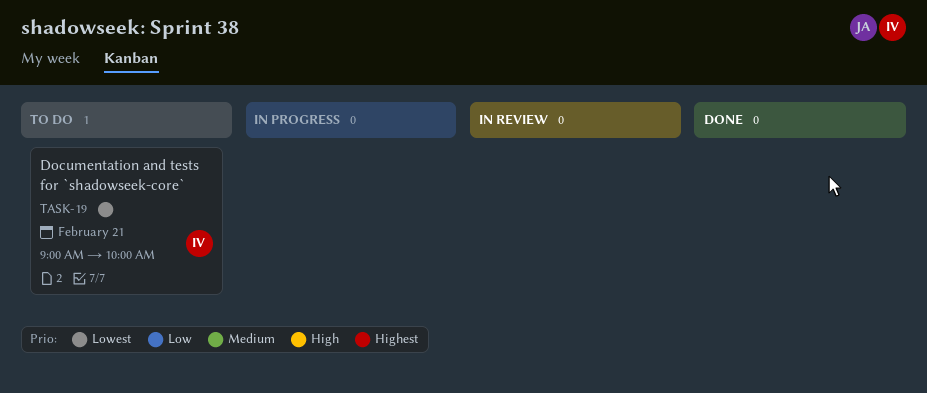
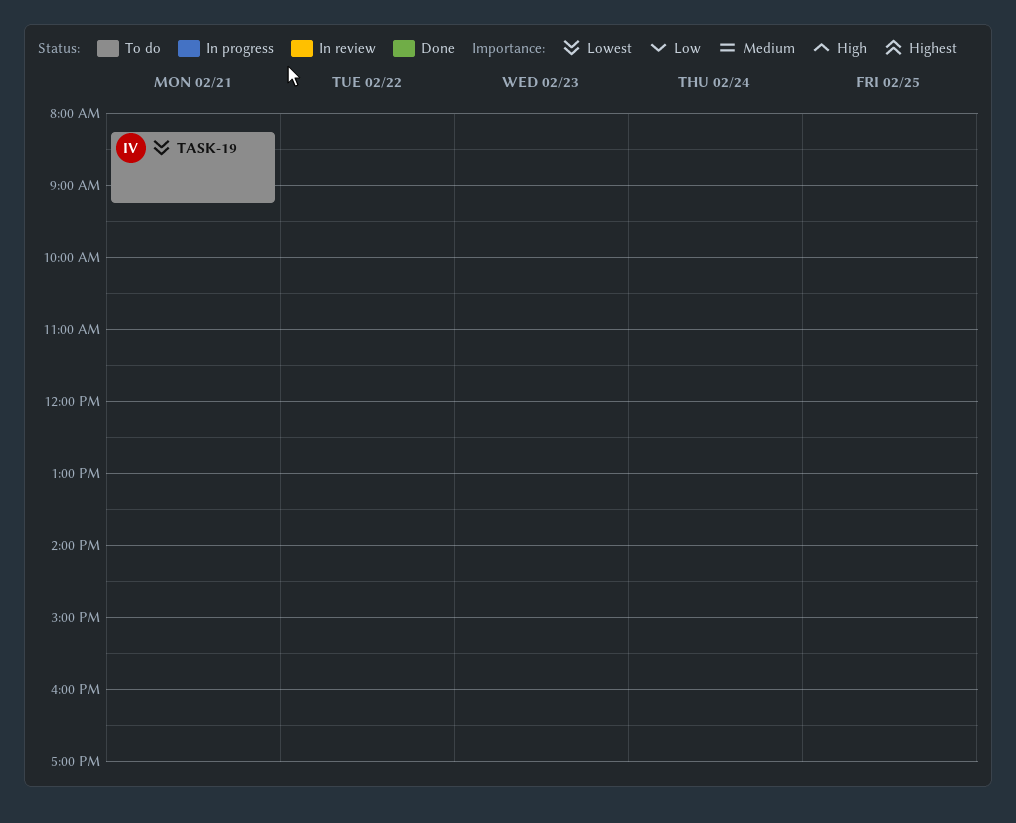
TASK-19, begins: 09:00 -> 08:15
TASK-19, ends: 10:00 -> 09:15

